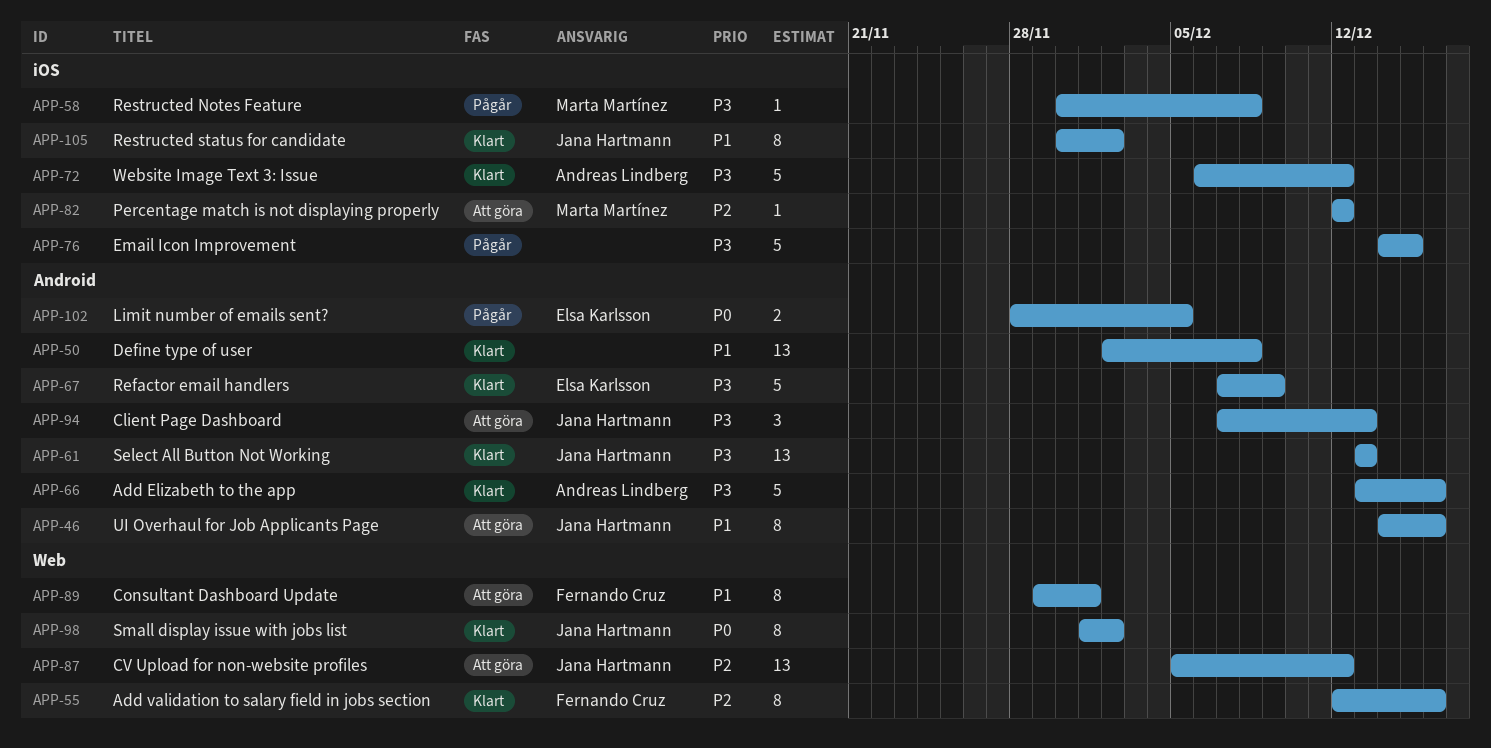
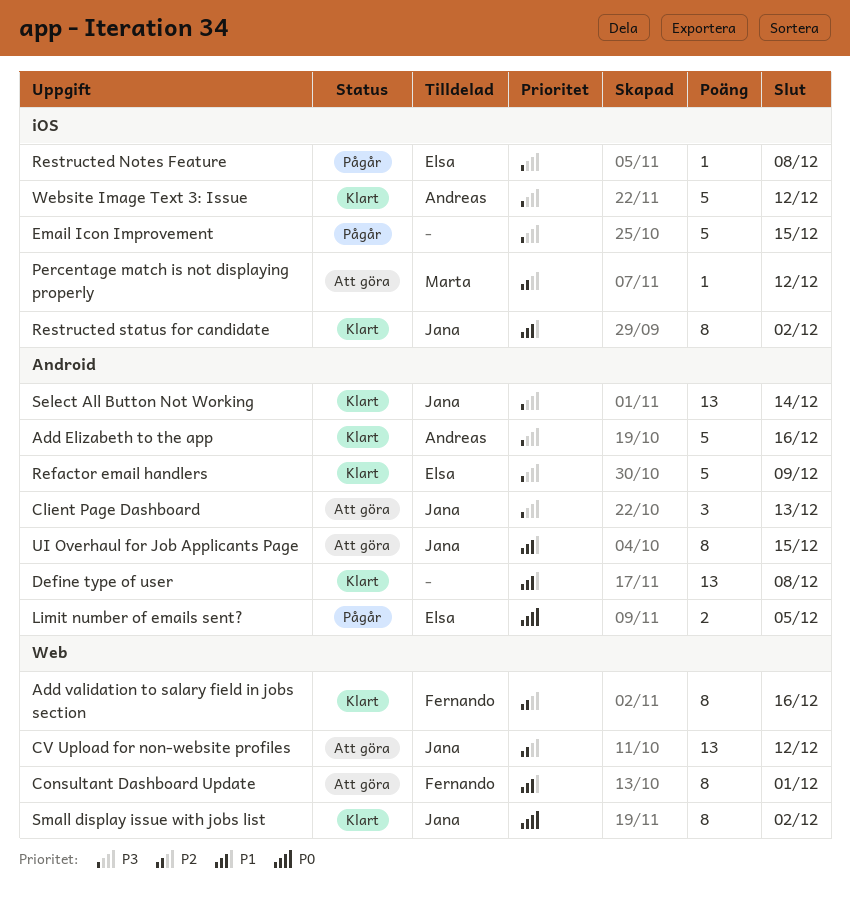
Restructed Notes Feature, owner: Marta Martínez -> Elsa Karlsson
Select All Button Not Working, due: Dec 13 -> Dec 14
UI Overhaul for Job Applicants Page, due: Dec 16 -> Dec 15

